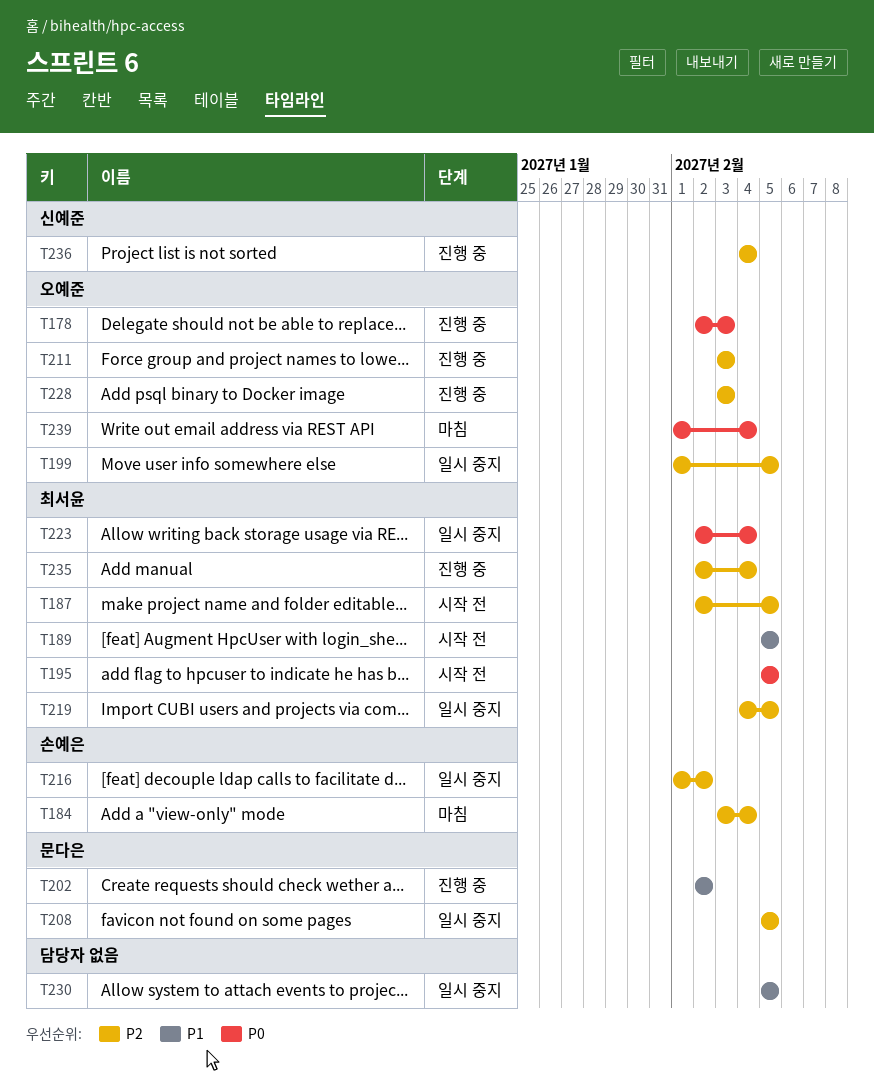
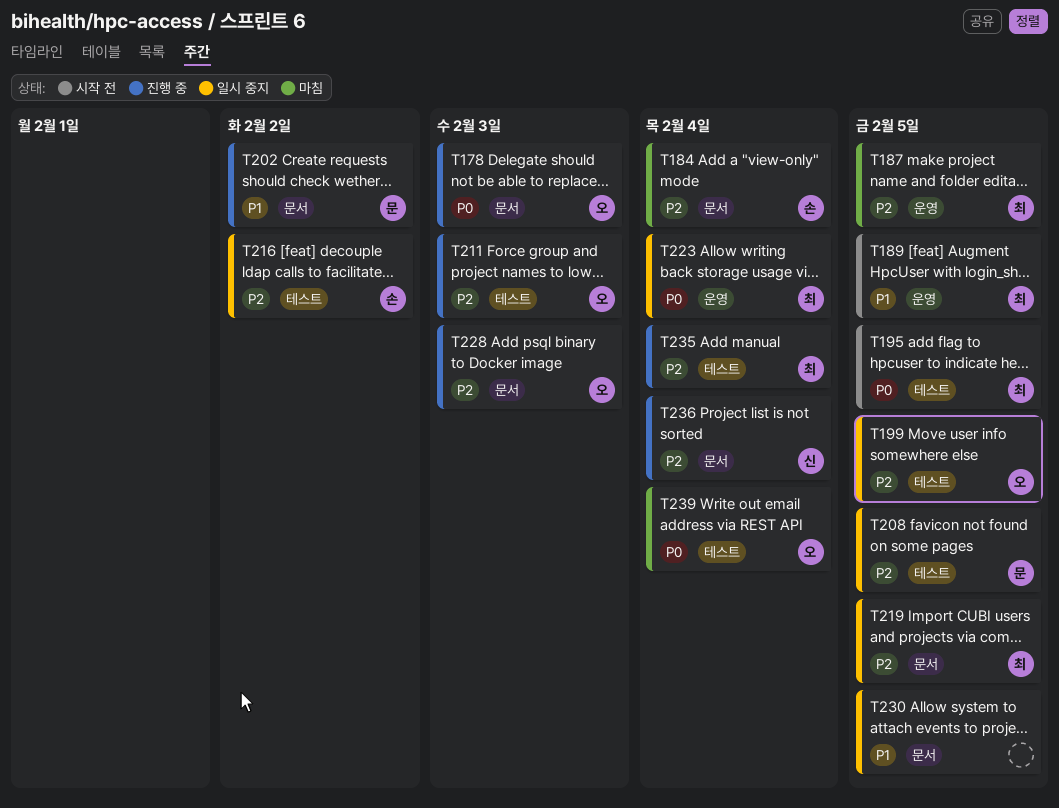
T187, status: 시작 전 -> 마침

